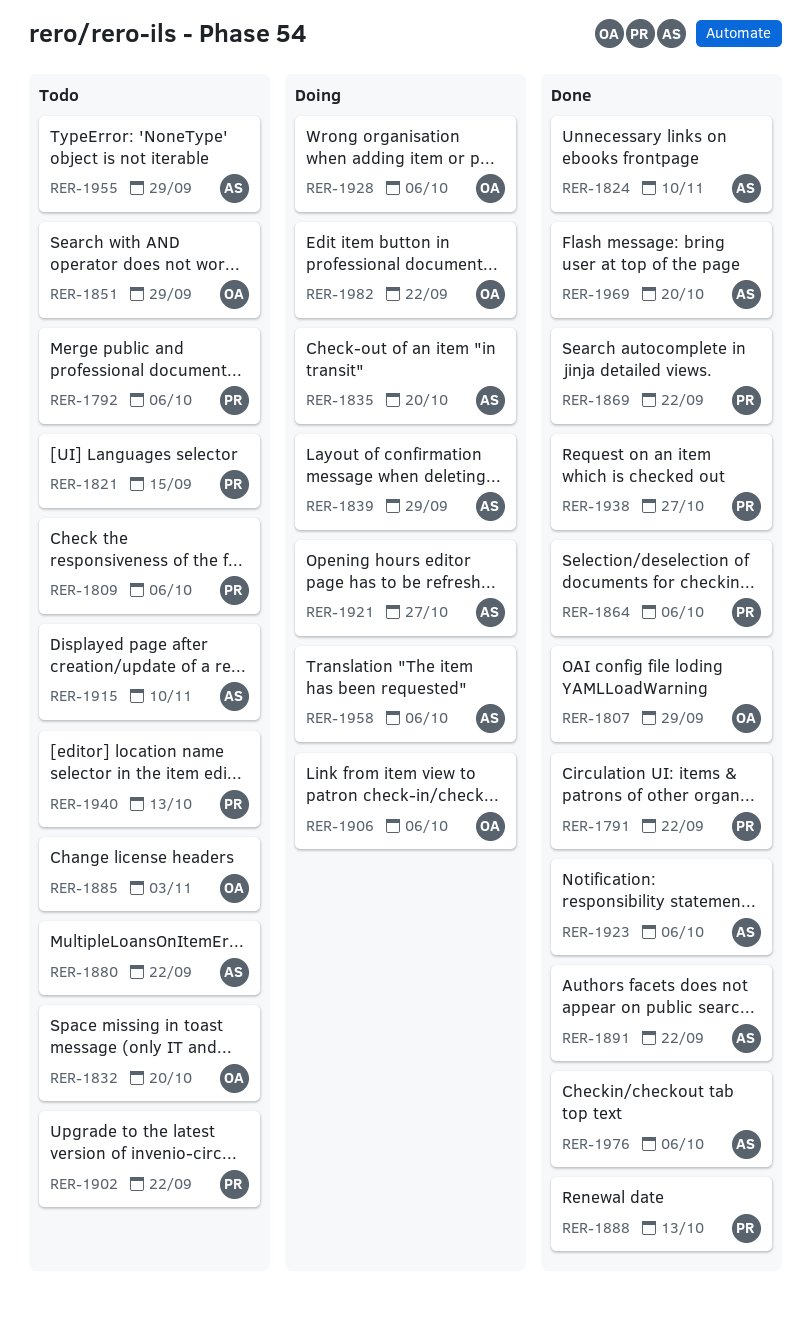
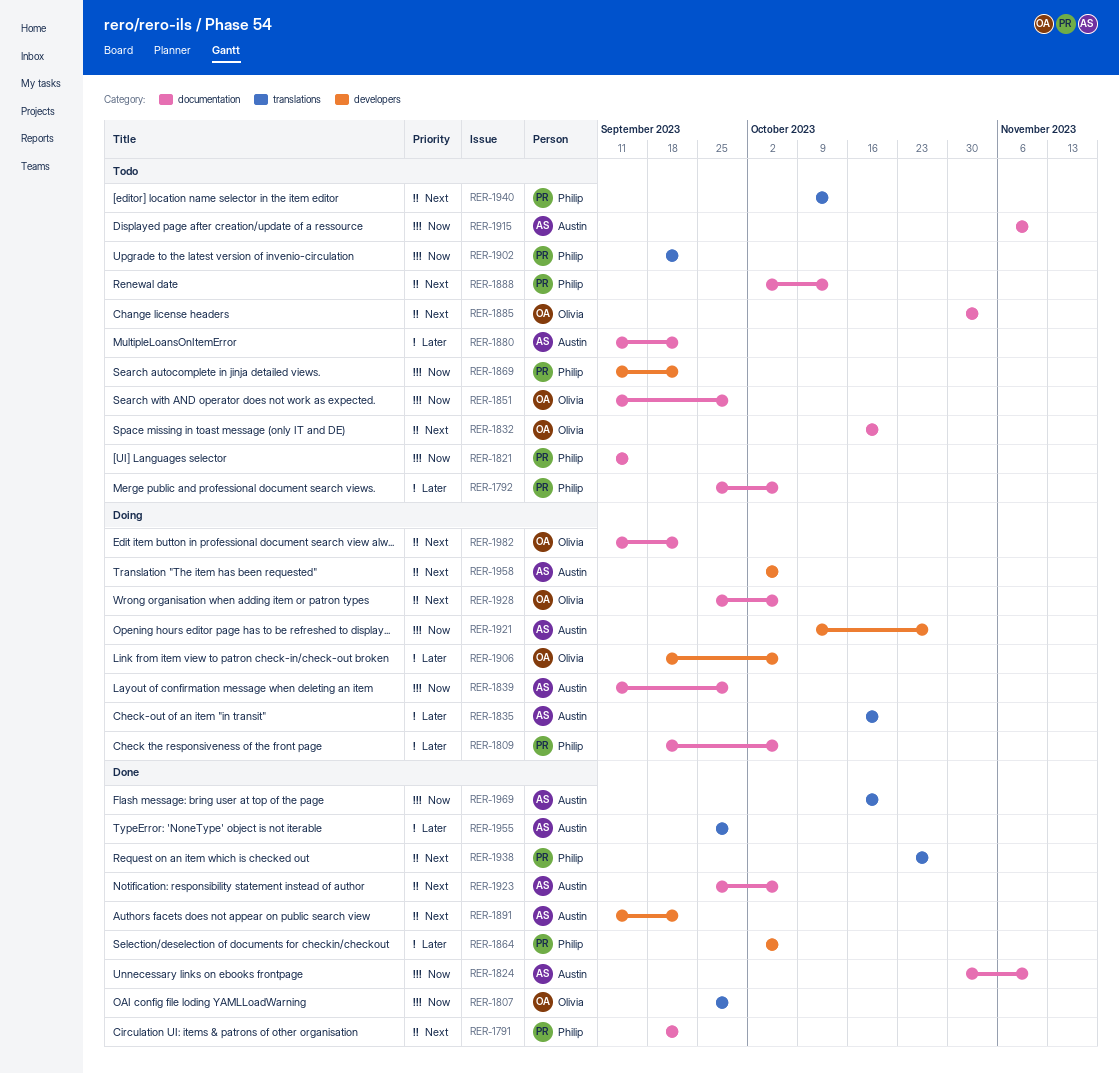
RER-1809, status: Todo -> Doing
RER-1869, status: Done -> Todo
RER-1888, status: Done -> Todo
RER-1955, status: Todo -> Done
RER-1976: present -> none

